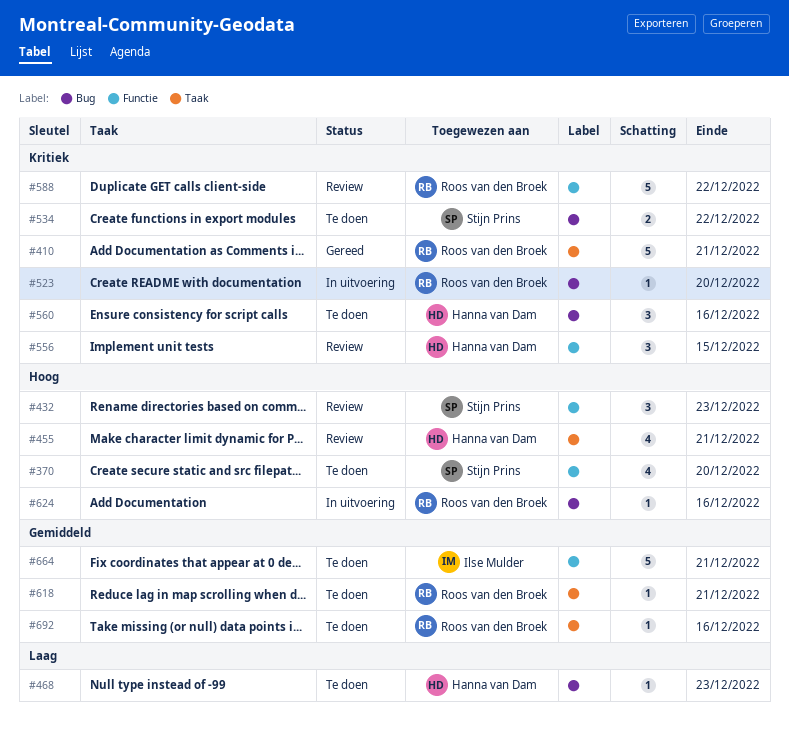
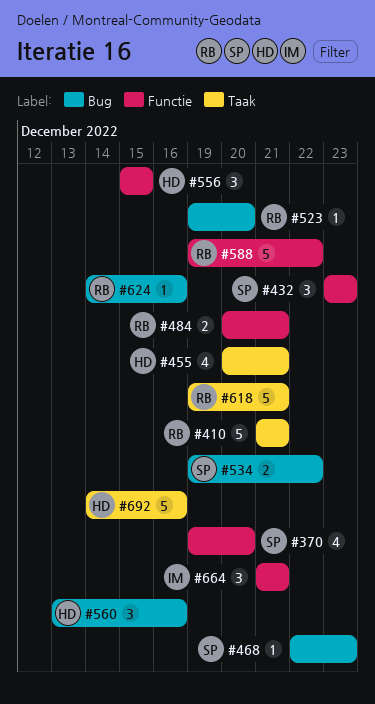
#468, owner: Hanna van Dam -> Stijn Prins
#484: none -> present
#618, estimate: 1 -> 5
#664, estimate: 5 -> 3
#692, owner: Roos van den Broek -> Hanna van Dam
#692, estimate: 1 -> 5

